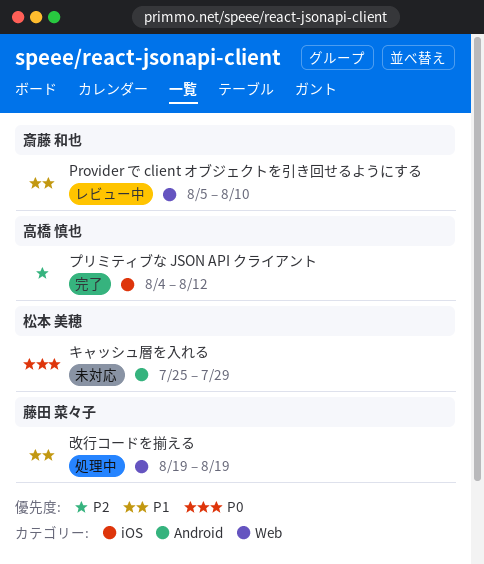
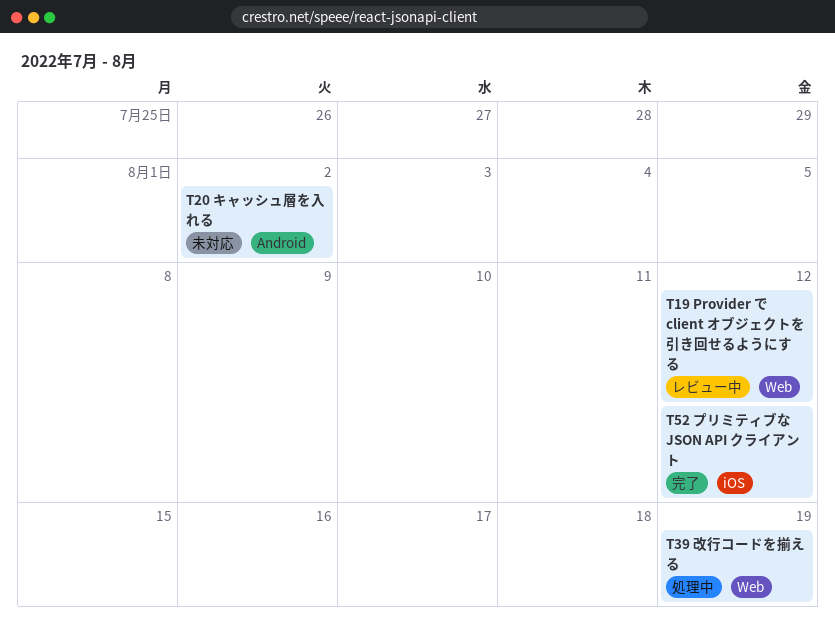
Provider で client オブジェクトを引き回せるようにする, due: Aug 10 -> Aug 12
キャッシュ層を入れる, due: Jul 29 -> Aug 2

